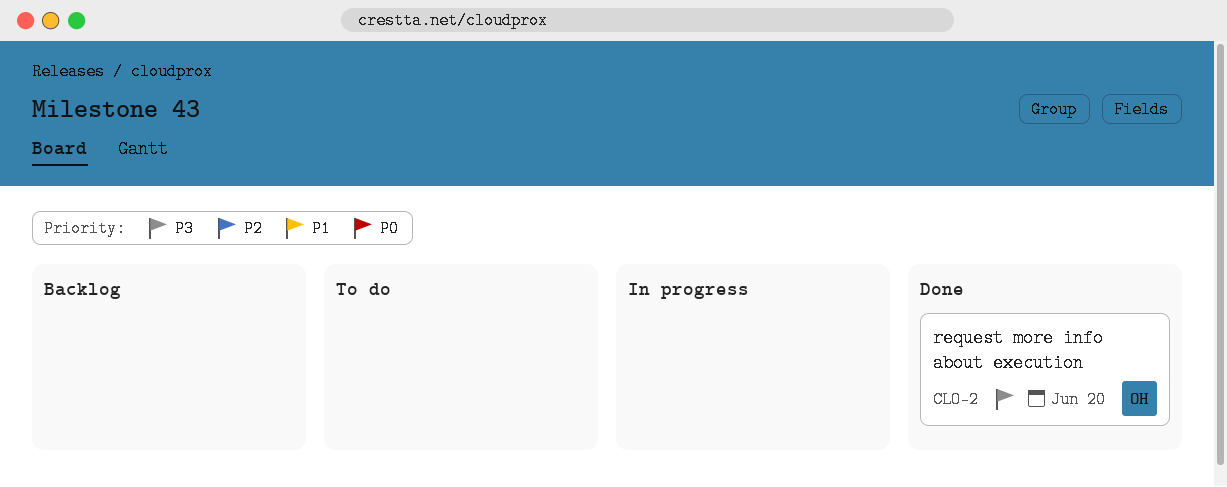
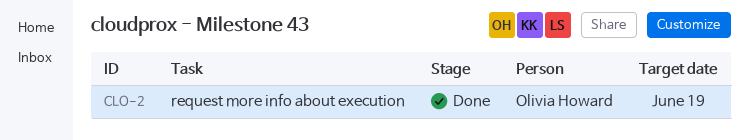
CLO-2, due: Jun 20 -> Jun 19

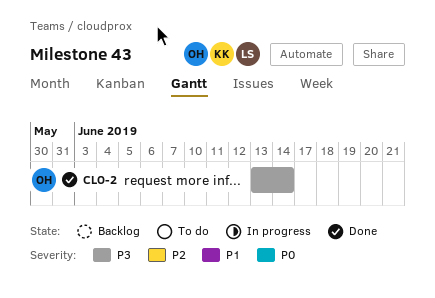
CLO-2, due: Jun 19 -> Jun 14

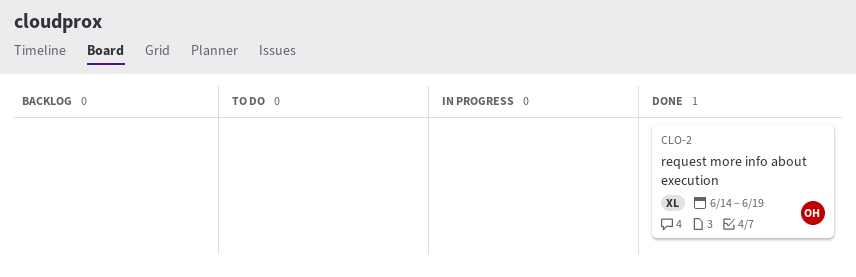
CLO-2, start: Jun 13 -> Jun 14
CLO-2, due: Jun 14 -> Jun 19

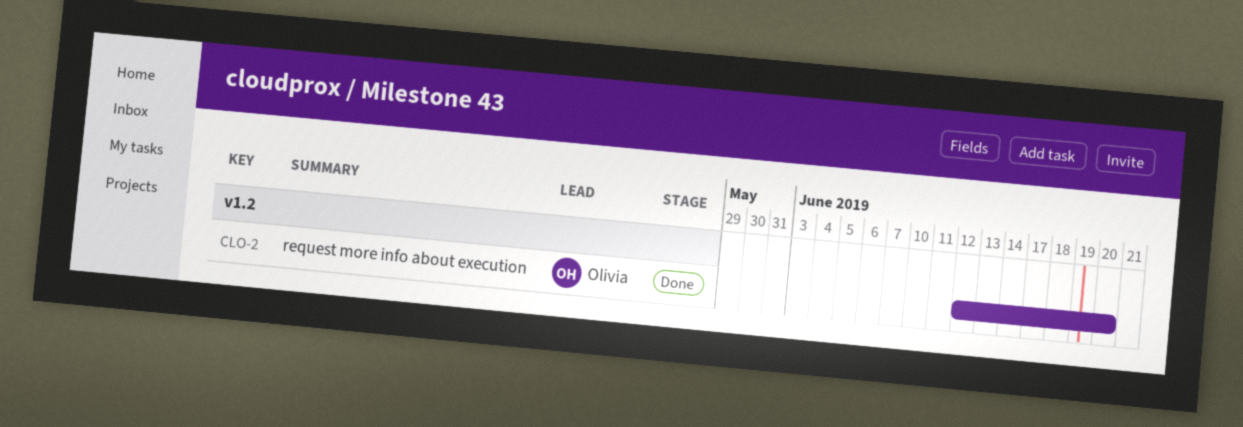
CLO-2, start: Jun 14 -> Jun 12
CLO-2, due: Jun 19 -> Jun 20

